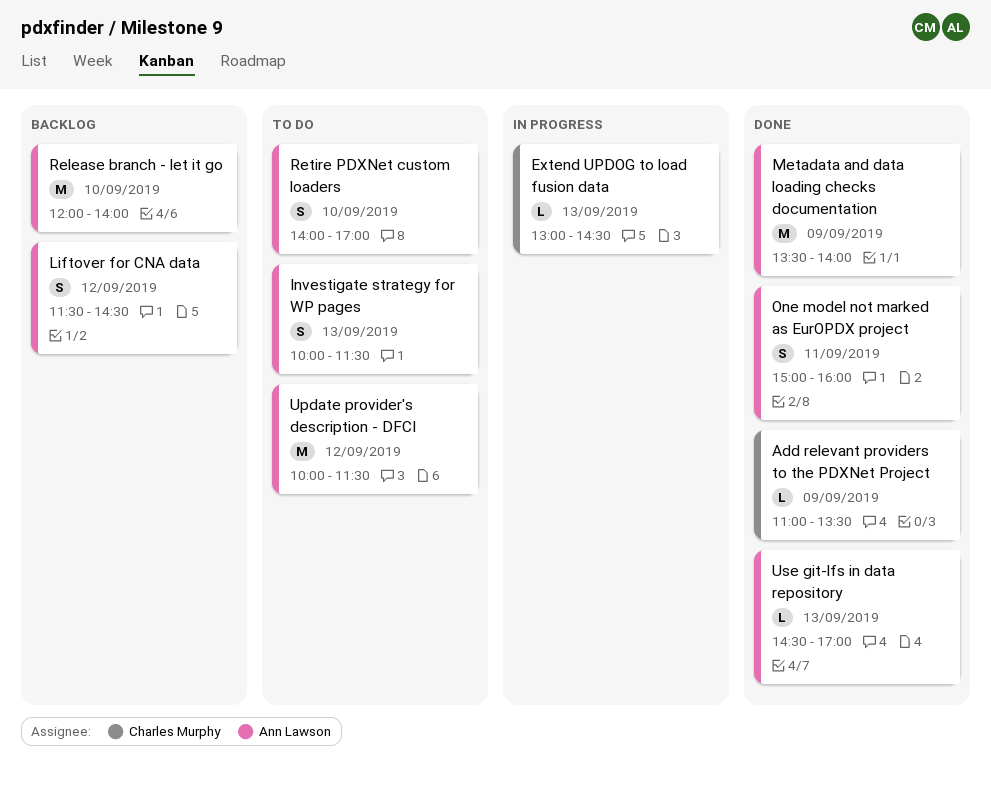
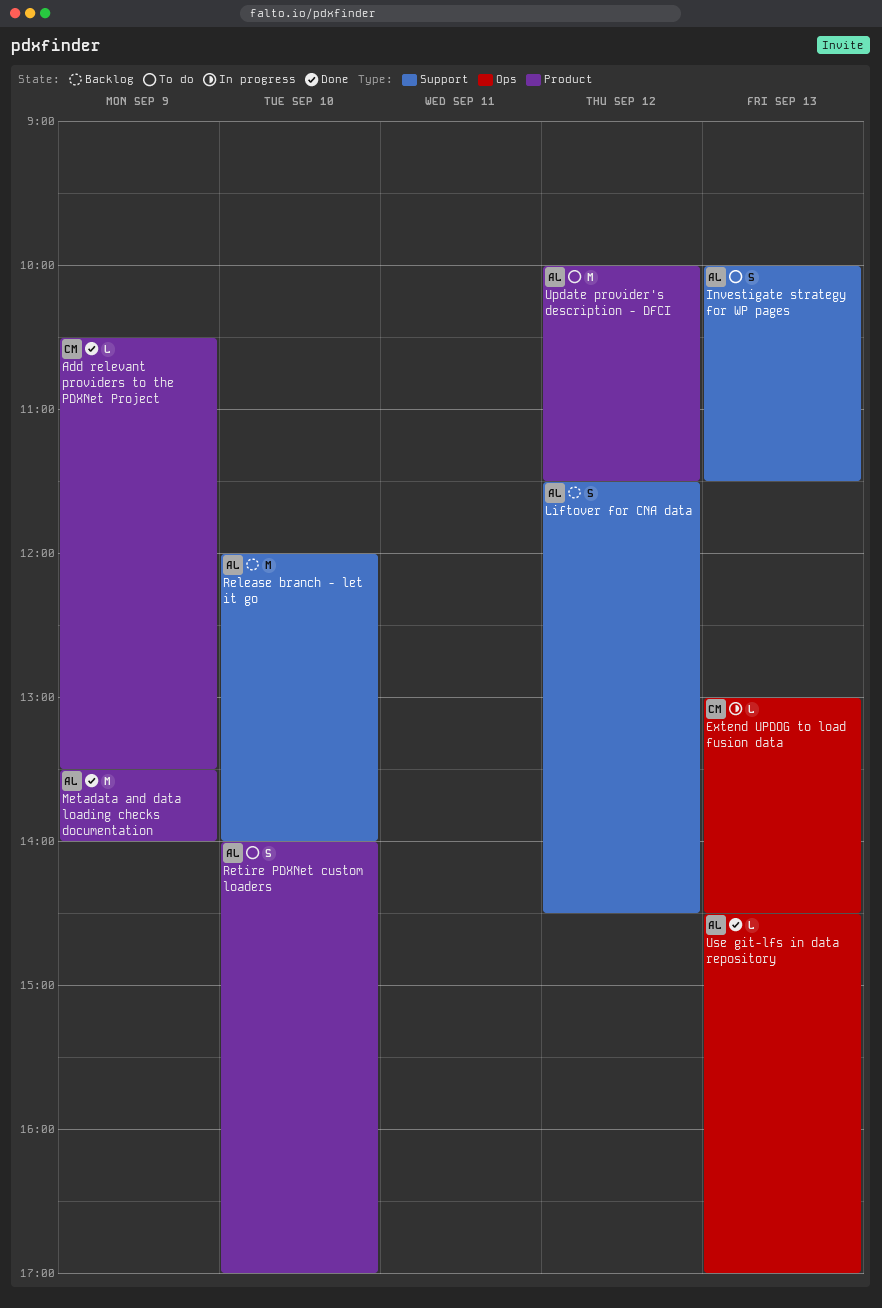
Add relevant providers to the PDXNet Project, begins: 11:00 -> 10:30
One model not marked as EurOPDX project: present -> none

